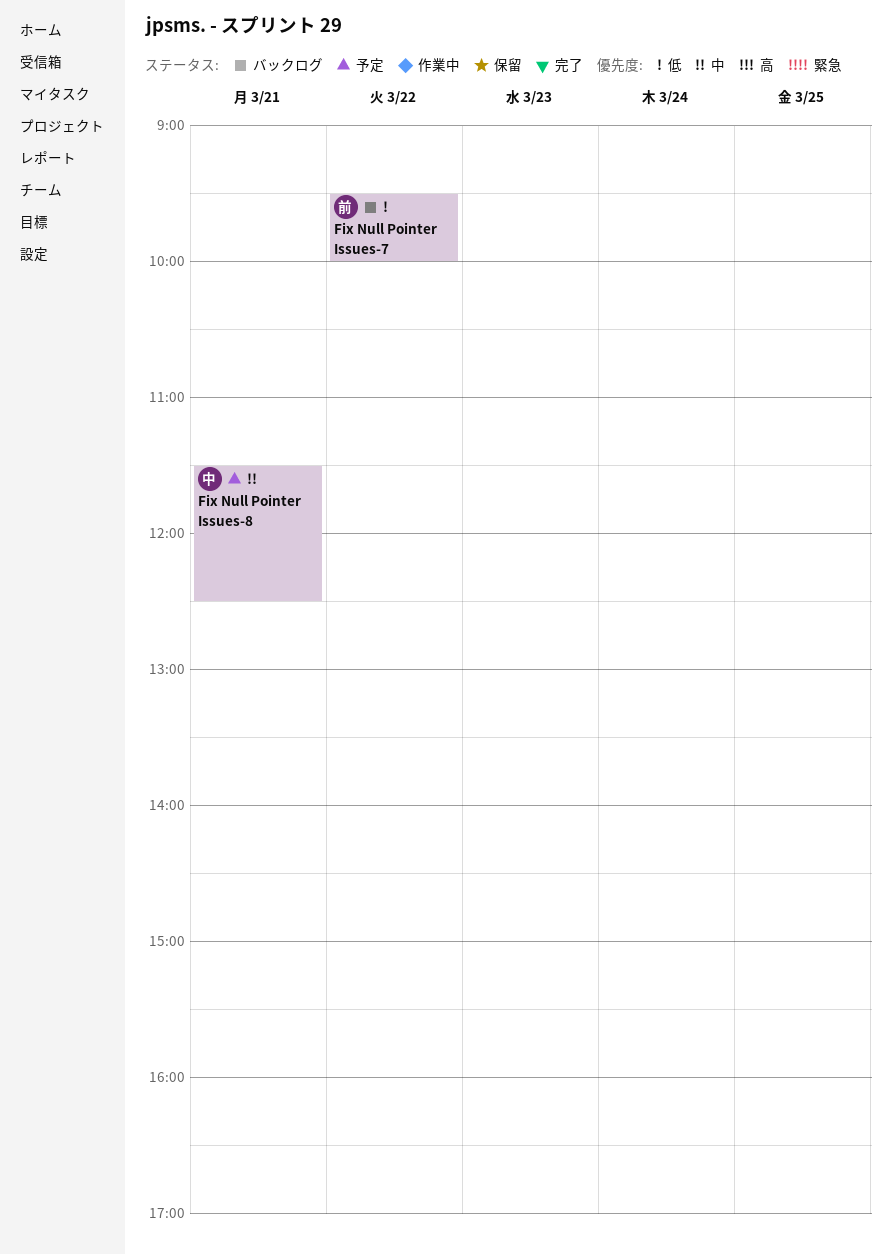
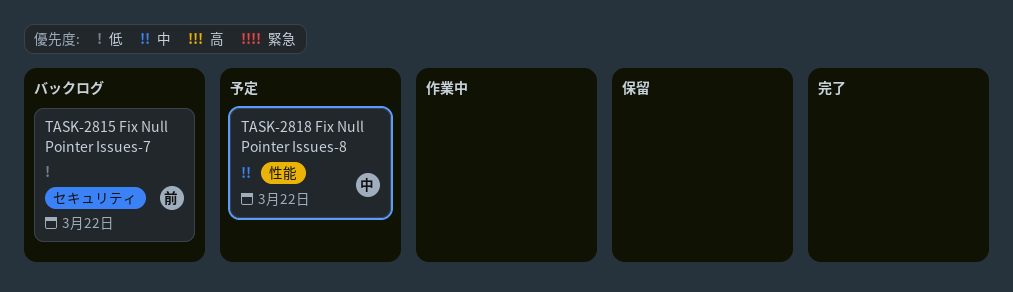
Fix Null Pointer Issues-8, day: Mar 21 -> Mar 22

